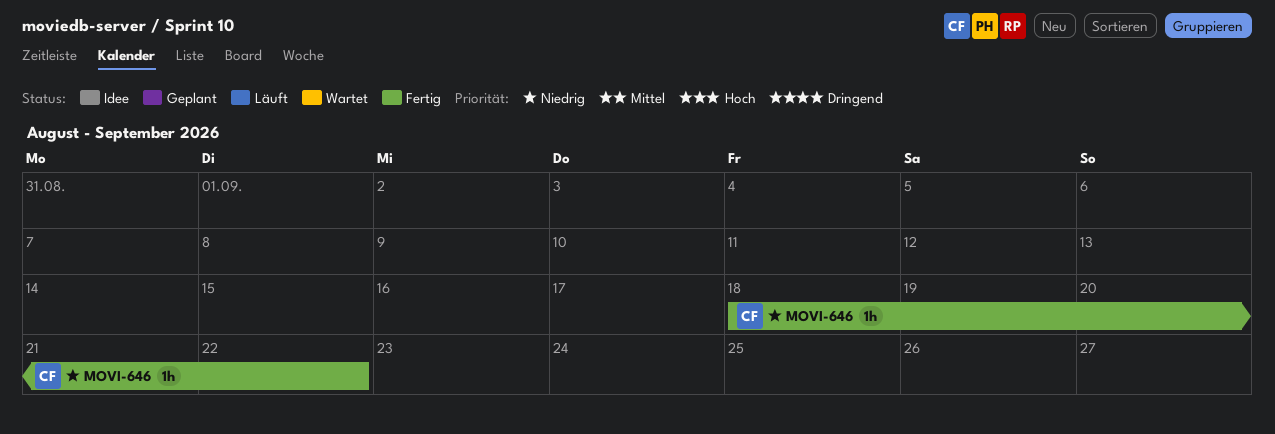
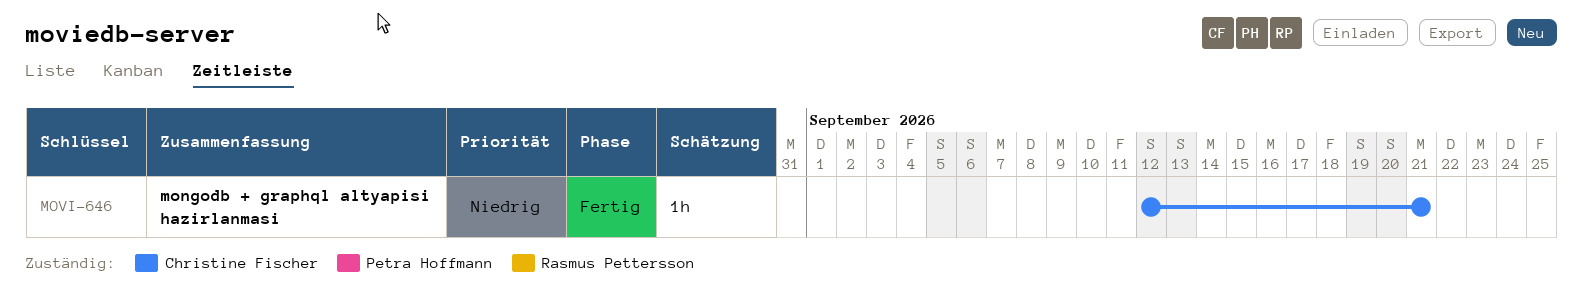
MOVI-646, start: Sep 18 -> Sep 12
MOVI-646, due: Sep 22 -> Sep 21

